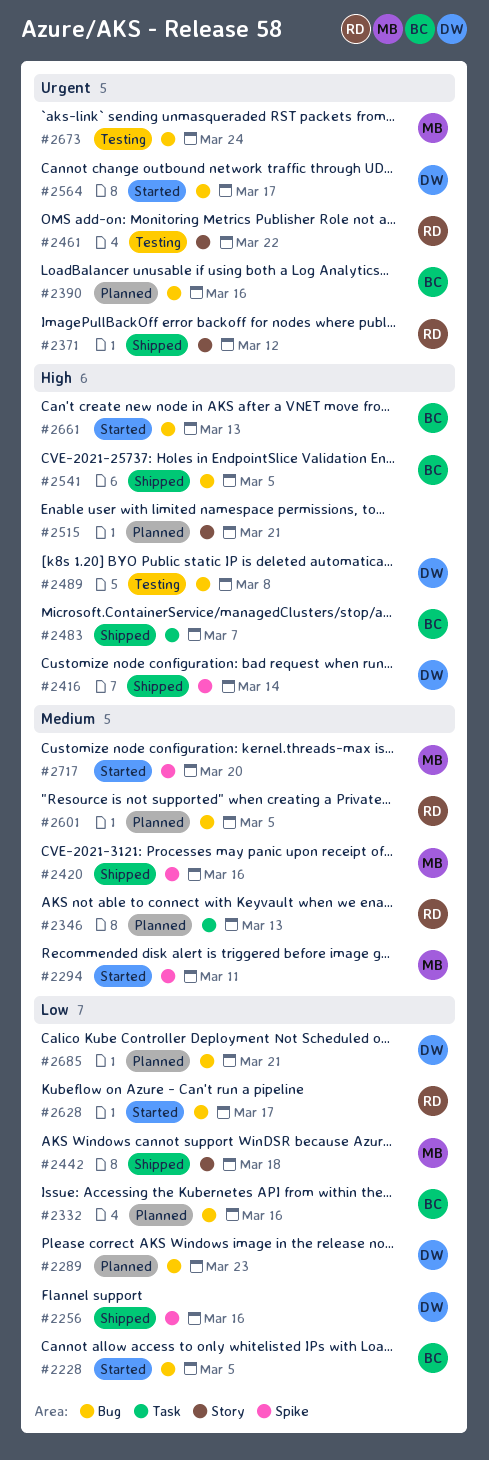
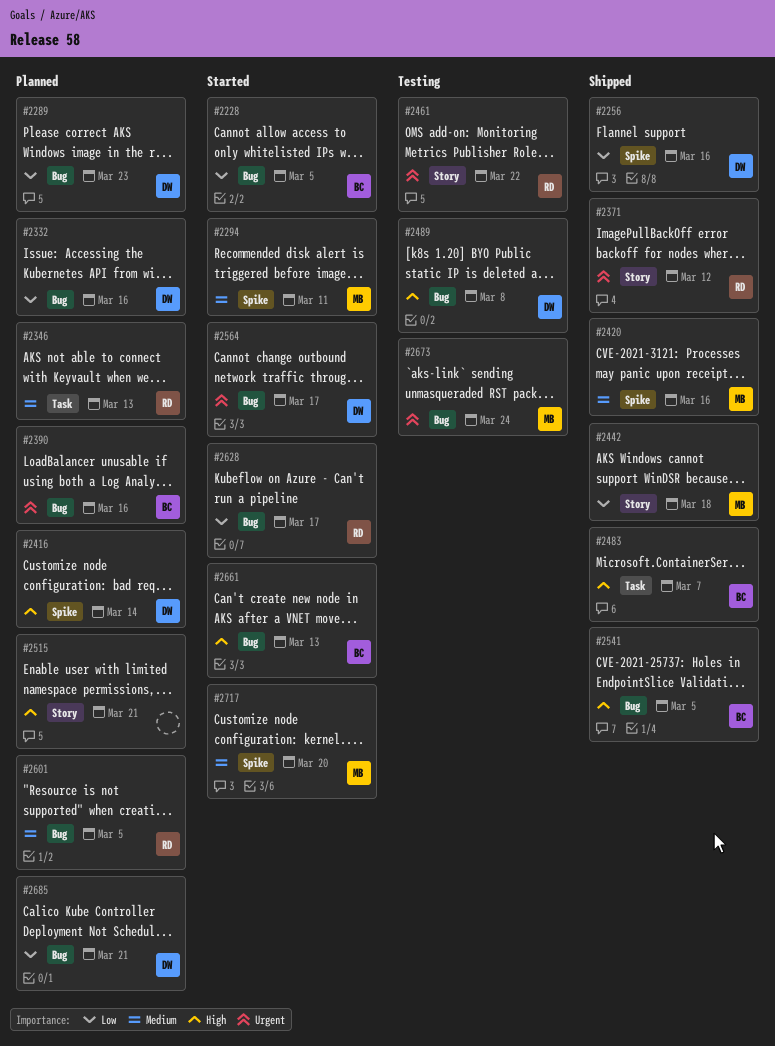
#2332, owner: BC -> DW
#2416, status: Shipped -> Planned

